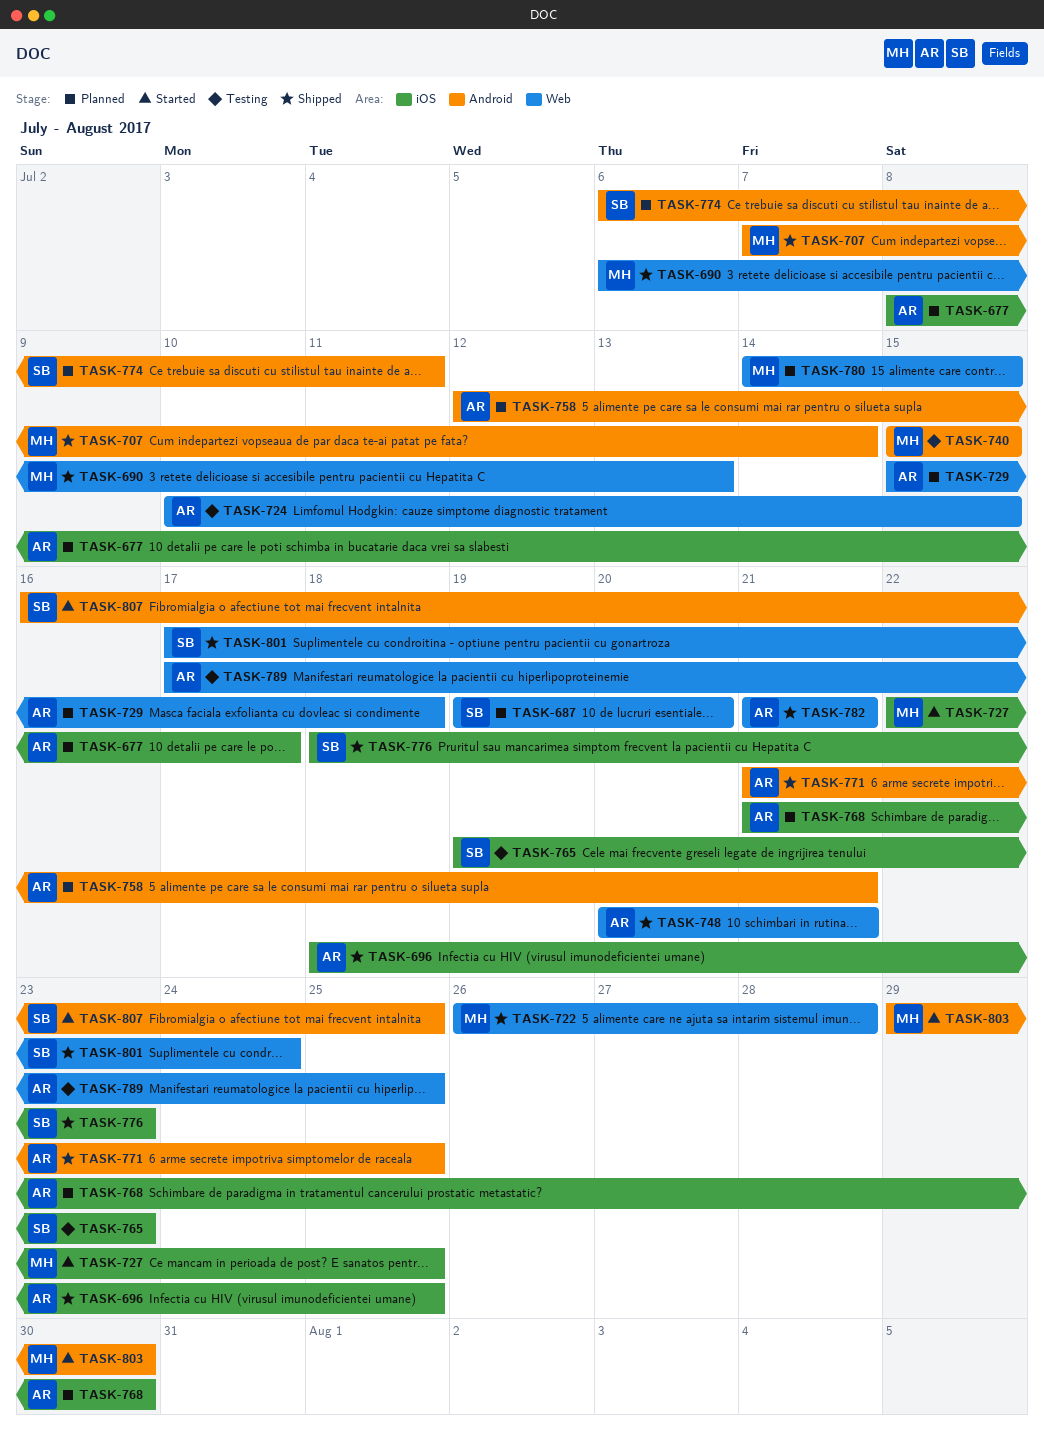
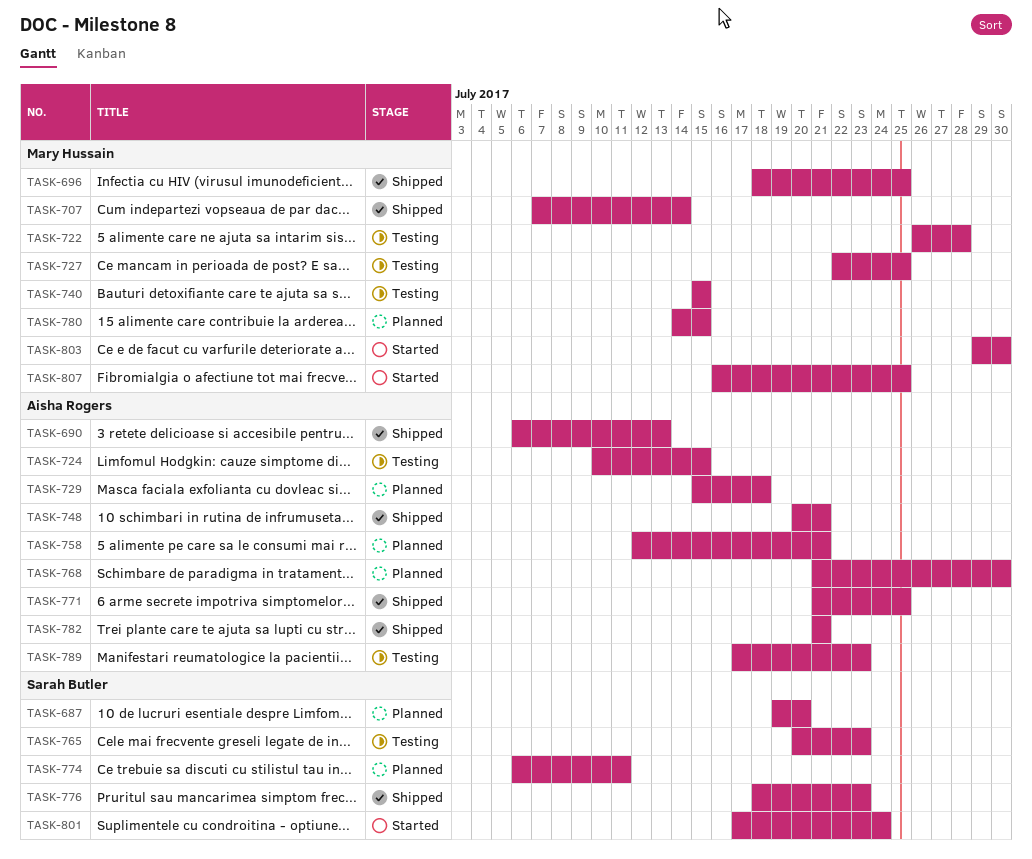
TASK-677: present -> none
TASK-690, owner: Mary Hussain -> Aisha Rogers
TASK-696, owner: Aisha Rogers -> Mary Hussain
TASK-722, status: Shipped -> Testing
TASK-727, status: Started -> Testing
TASK-765, start: Jul 19 -> Jul 20
TASK-789, due: Jul 25 -> Jul 23
TASK-801, status: Shipped -> Started
TASK-807, owner: Sarah Butler -> Mary Hussain

